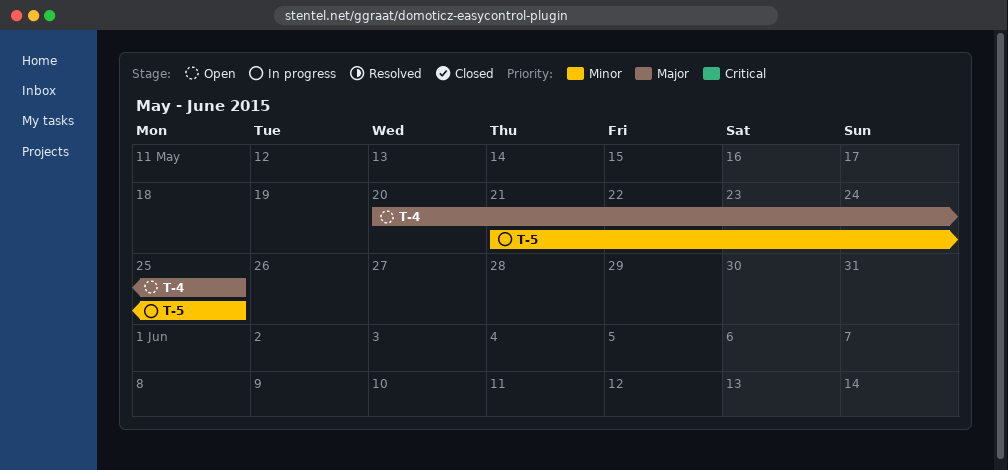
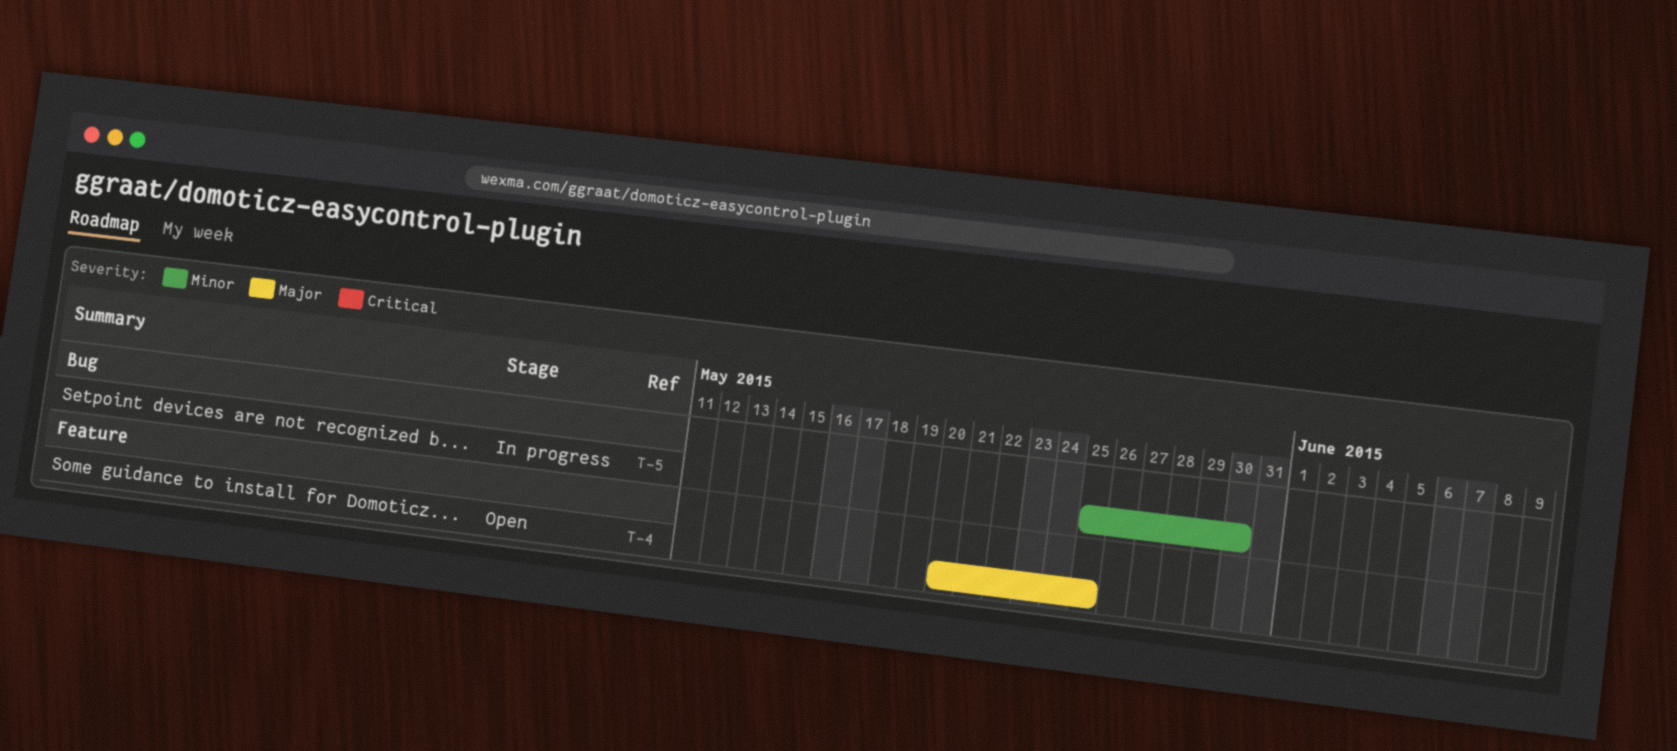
T-5, start: May 21 -> May 25
T-5, due: May 25 -> May 30

